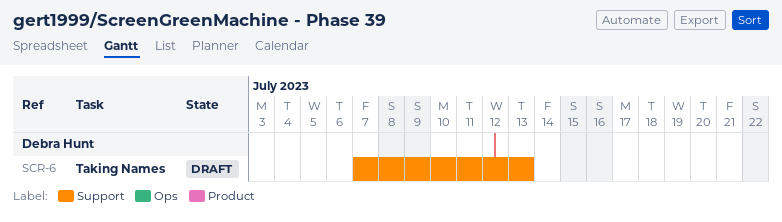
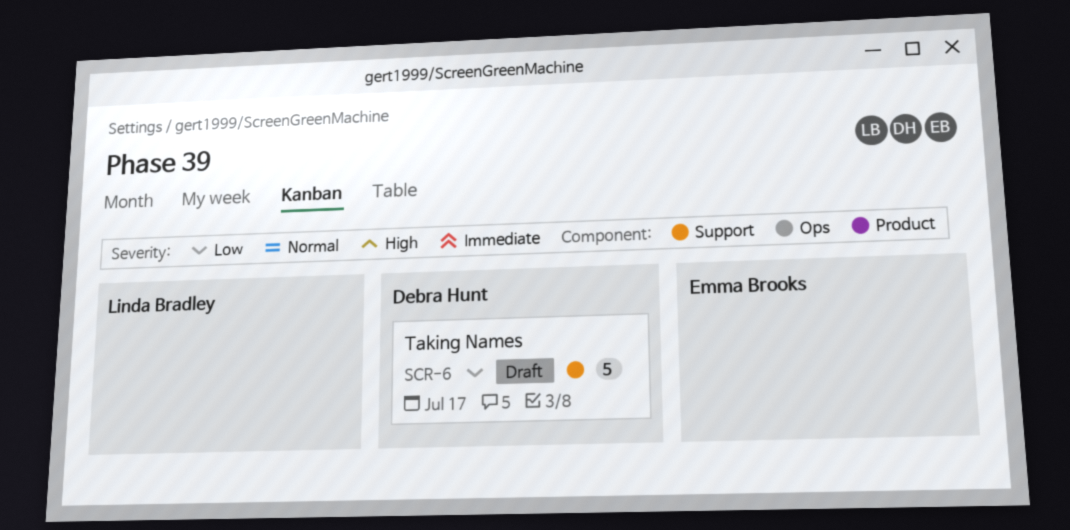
SCR-6, due: Jul 13 -> Jul 17

